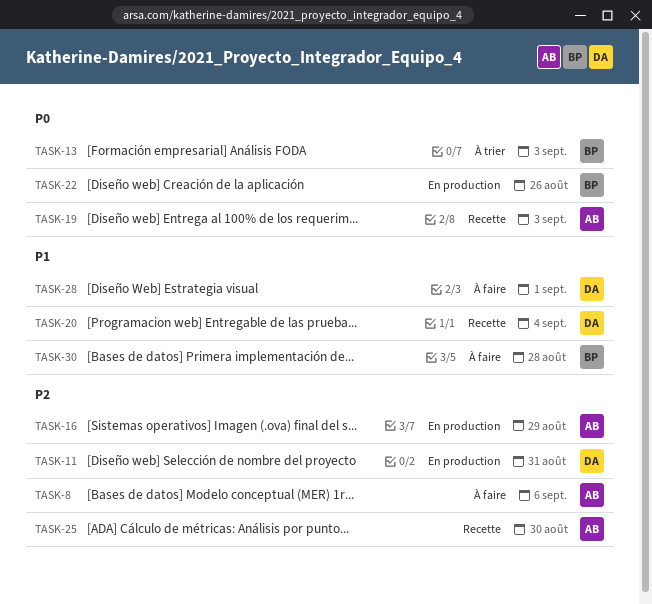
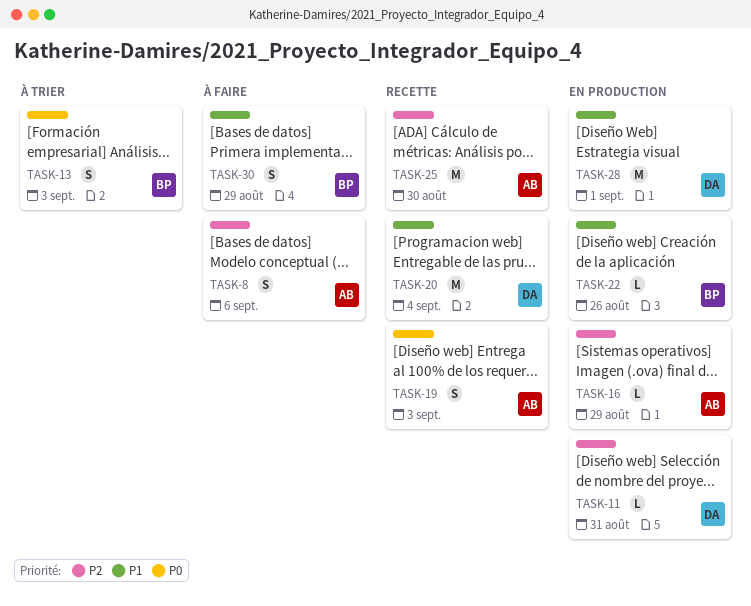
TASK-22, priority: P0 -> P1
TASK-28, status: À faire -> En production
TASK-30, due: Aug 28 -> Aug 29

